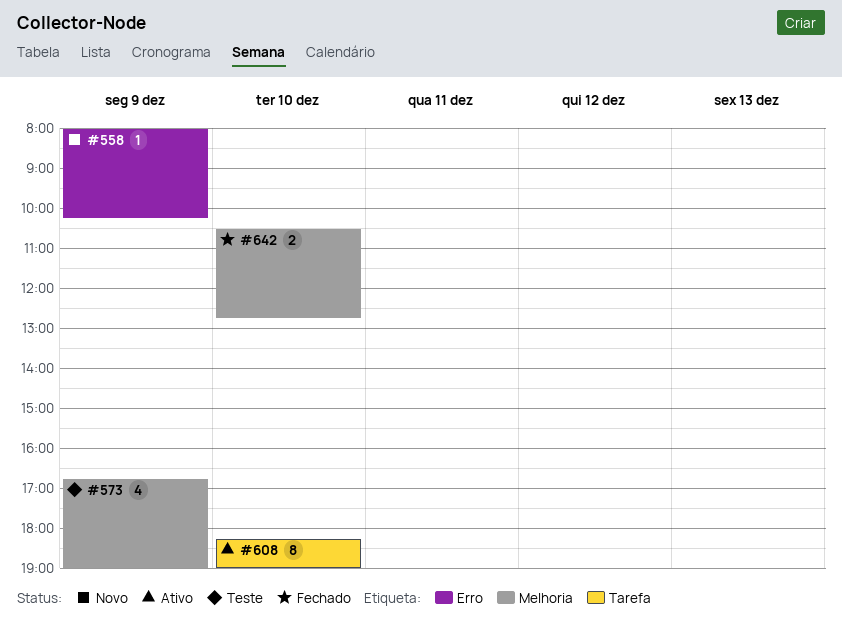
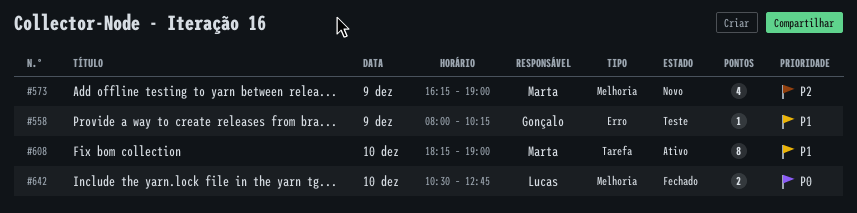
#558, status: Novo -> Teste
#573, status: Teste -> Novo
#573, begins: 16:45 -> 16:15

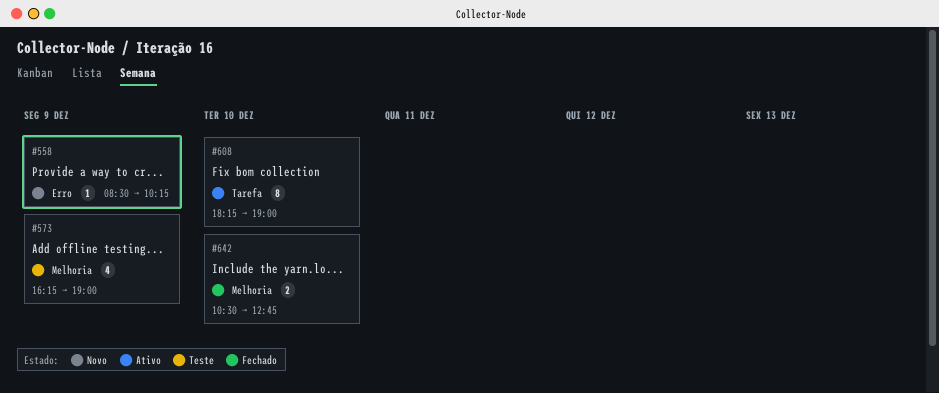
#558, status: Teste -> Novo
#558, begins: 08:00 -> 08:30
#573, status: Novo -> Teste

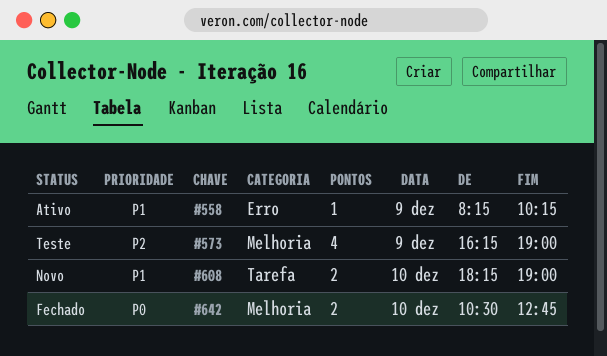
#558, status: Novo -> Ativo
#558, begins: 08:30 -> 08:15
#608, status: Ativo -> Novo
#608, estimate: 8 -> 2

